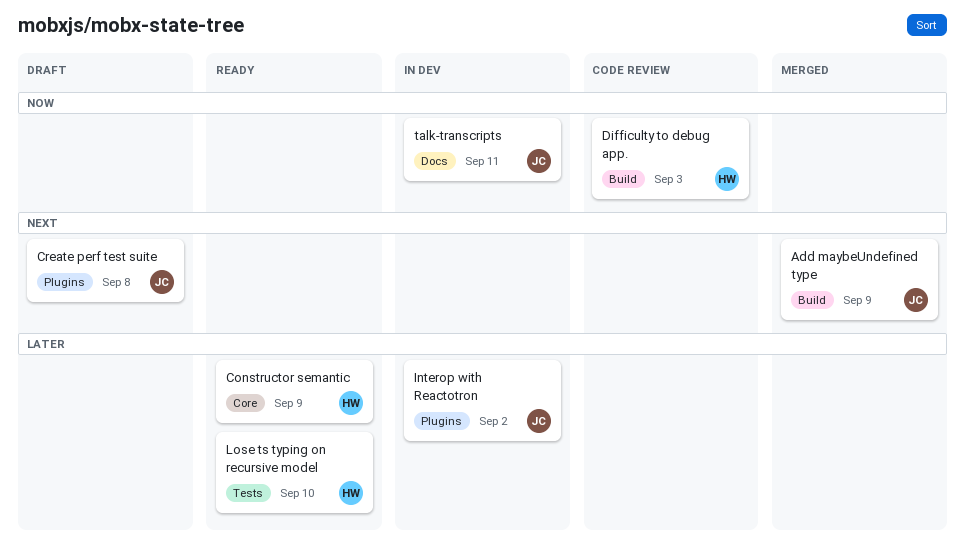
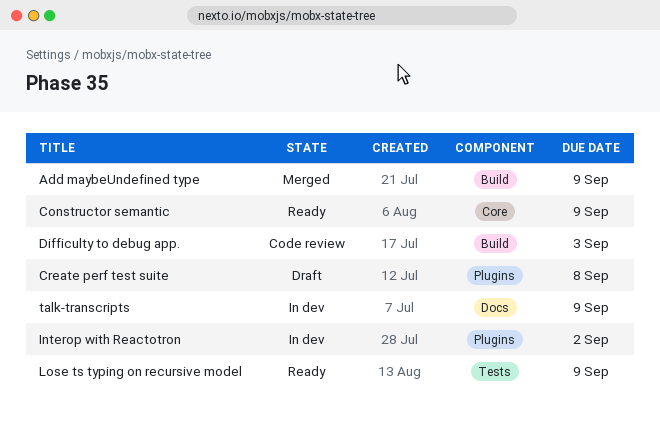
Lose ts typing on recursive model, due: Sep 10 -> Sep 9
talk-transcripts, due: Sep 11 -> Sep 9

